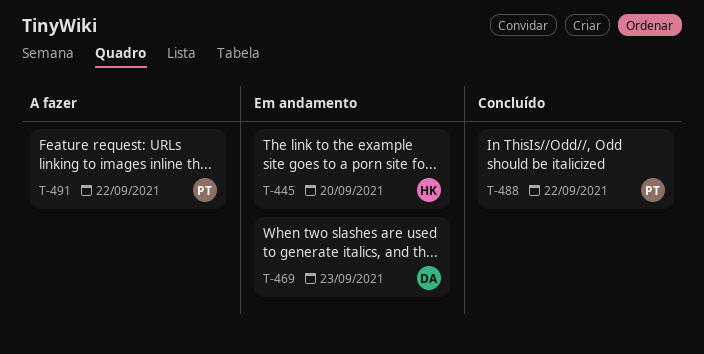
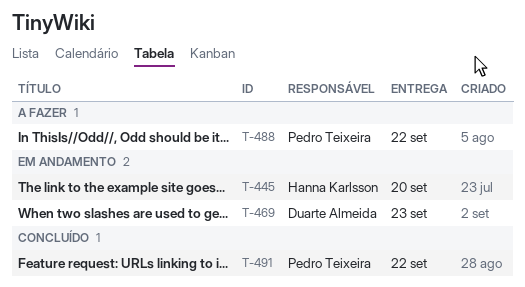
T-488, status: Concluído -> A fazer
T-491, status: A fazer -> Concluído

